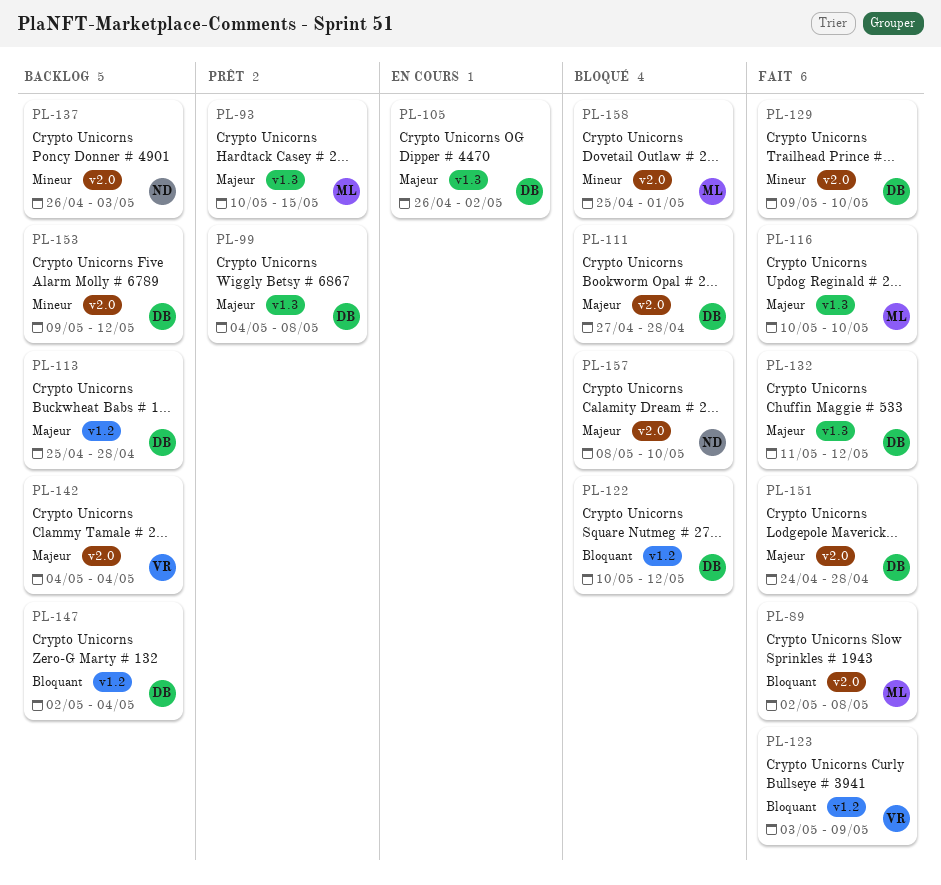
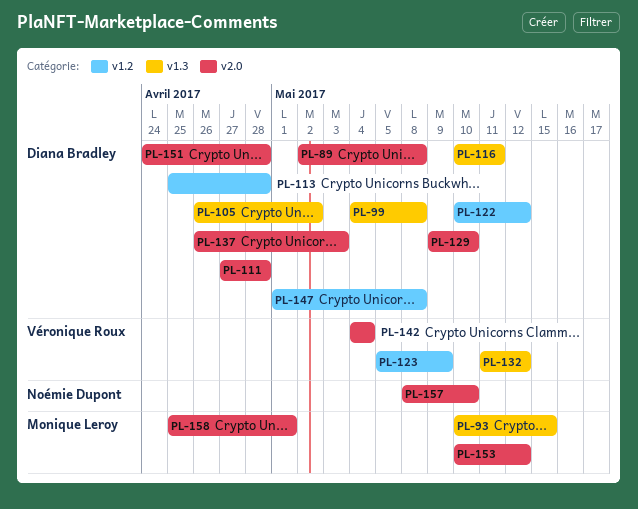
PL-89, owner: Monique Leroy -> Diana Bradley
PL-116, owner: Monique Leroy -> Diana Bradley
PL-116, due: May 10 -> May 11
PL-123, start: May 3 -> May 5
PL-132, owner: Diana Bradley -> Véronique Roux
PL-137, owner: Noémie Dupont -> Diana Bradley
PL-147, start: May 2 -> May 1
PL-147, due: May 4 -> May 8
PL-153, owner: Diana Bradley -> Monique Leroy
PL-153, start: May 9 -> May 10

